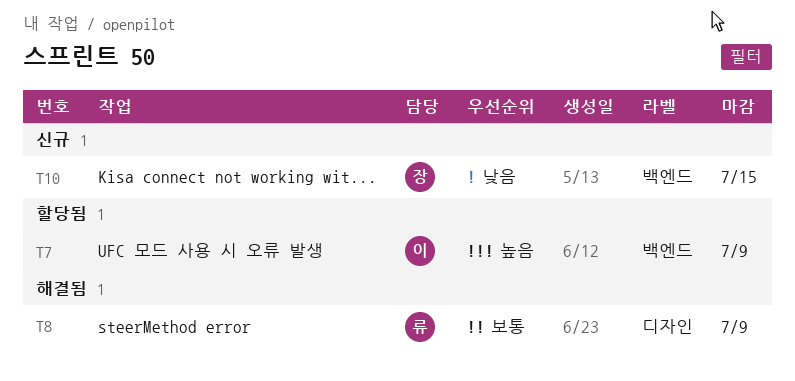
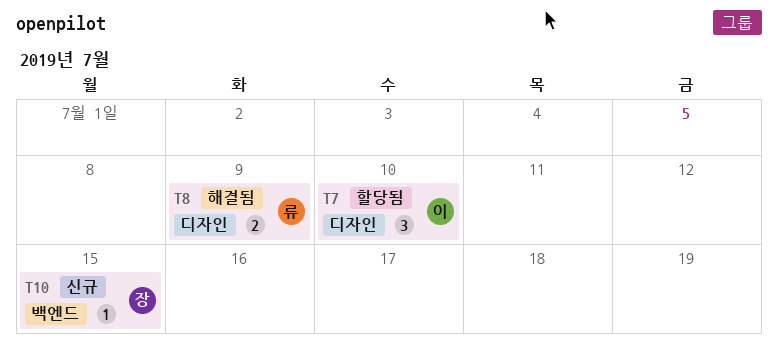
T7, label: 백엔드 -> 디자인
T7, due: Jul 9 -> Jul 10

